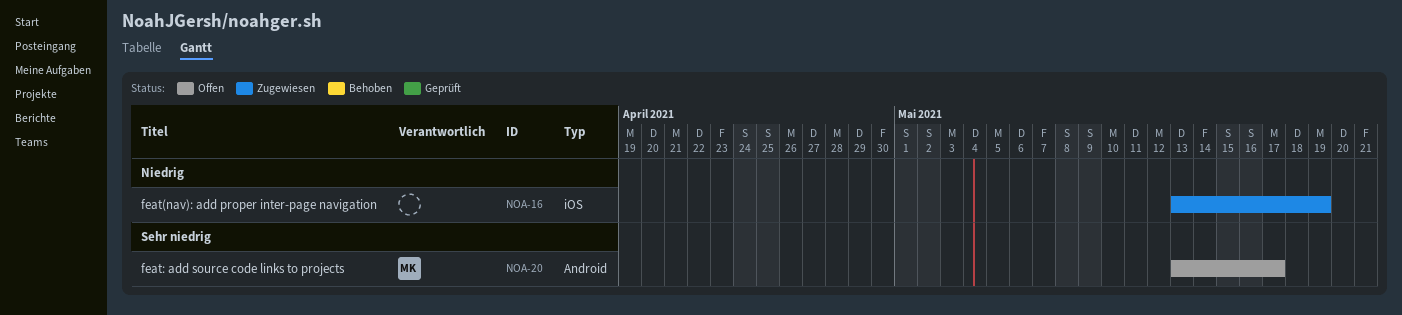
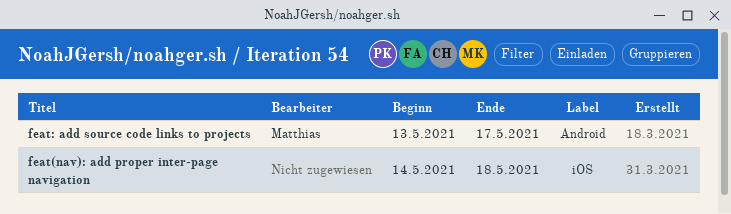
feat(nav): add proper inter-page navigation, start: May 13 -> May 14
feat(nav): add proper inter-page navigation, due: May 19 -> May 18

